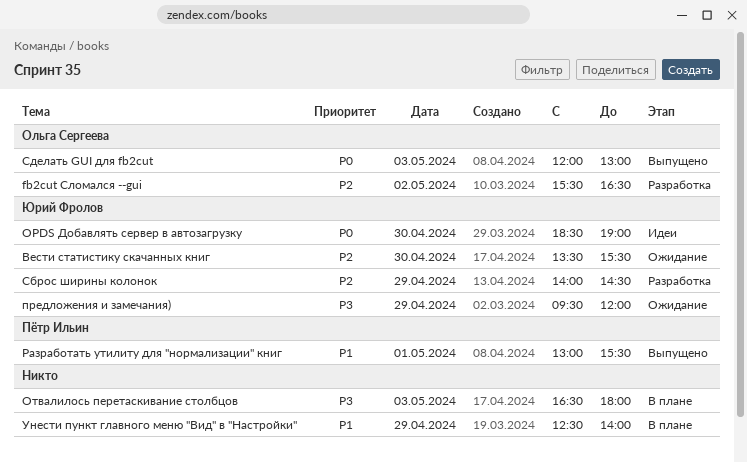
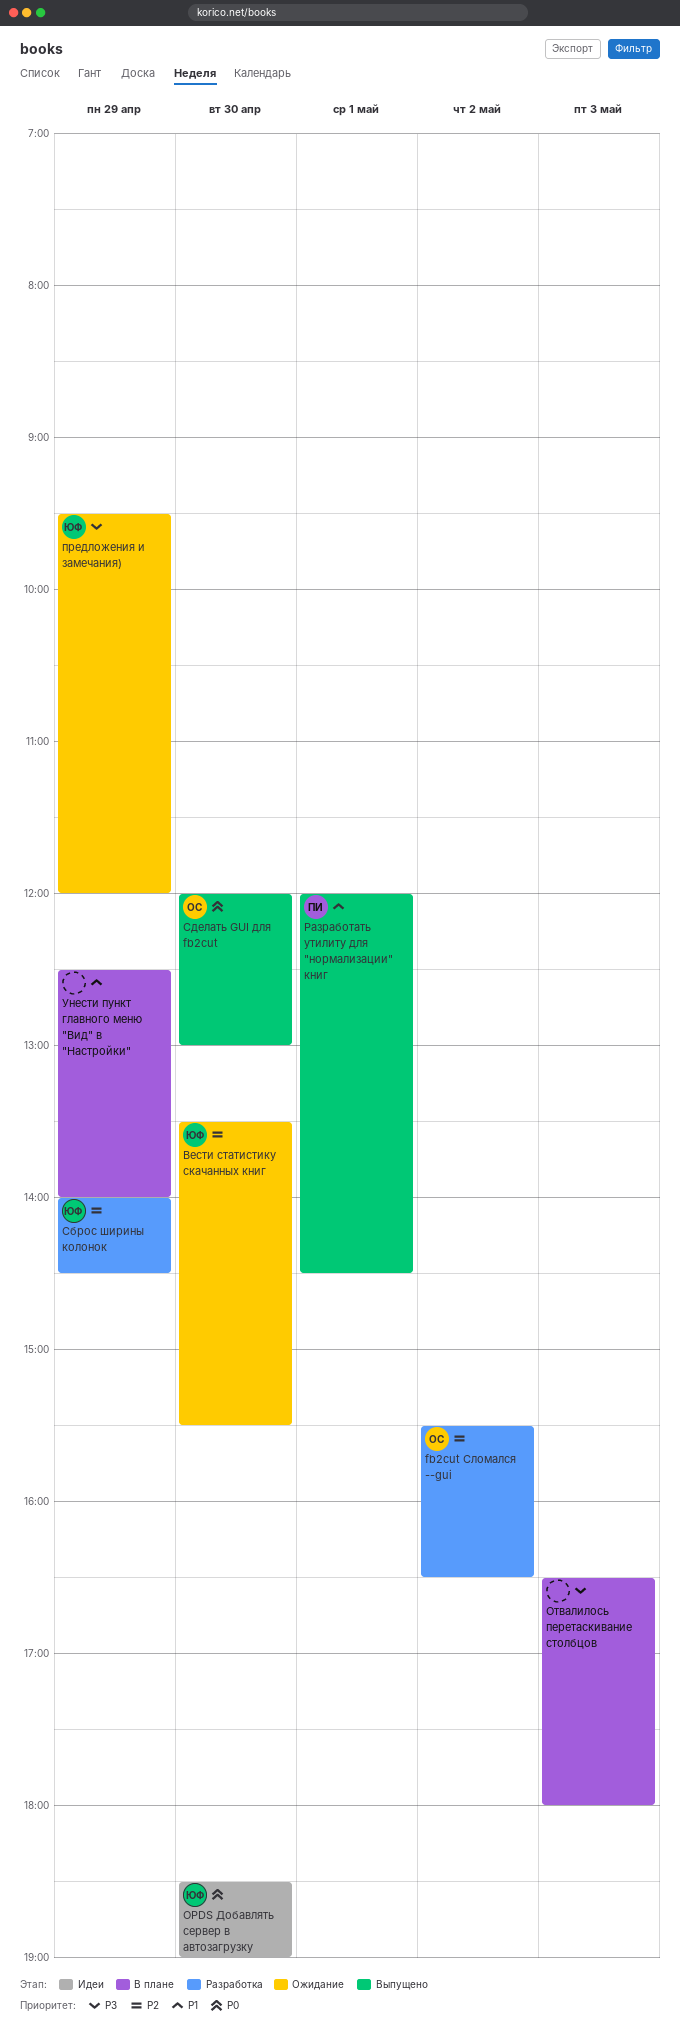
Разработать утилиту для "нормализации" книг, begins: 13:00 -> 12:00
Разработать утилиту для "нормализации" книг, ends: 15:30 -> 14:30
Сделать GUI для fb2cut, day: May 3 -> Apr 30

